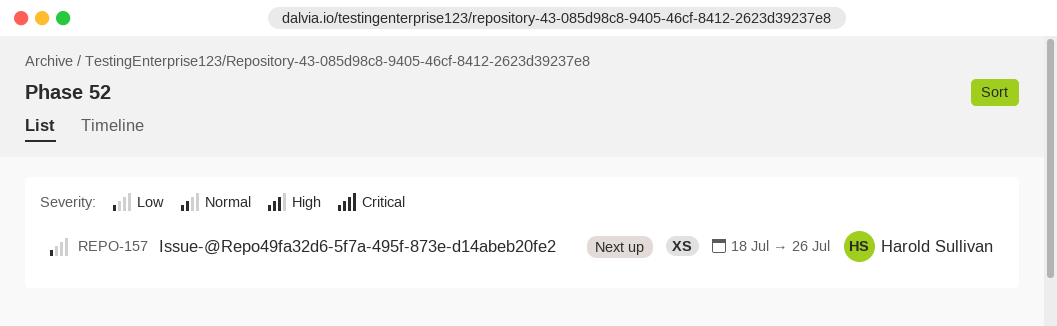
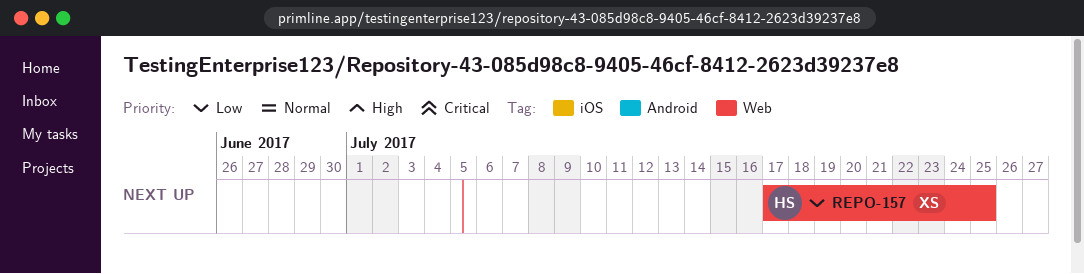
REPO-157, start: Jul 18 -> Jul 17
REPO-157, due: Jul 26 -> Jul 25

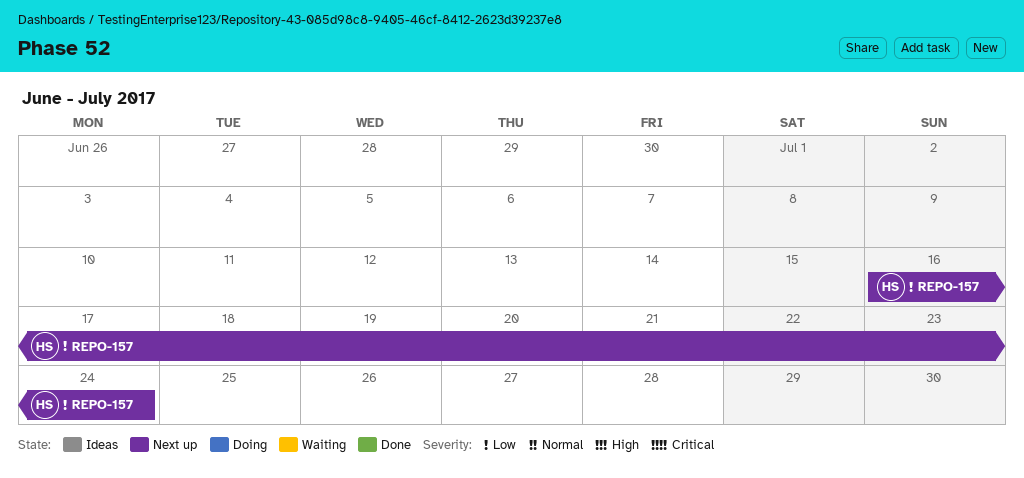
REPO-157, start: Jul 17 -> Jul 16
REPO-157, due: Jul 25 -> Jul 24

